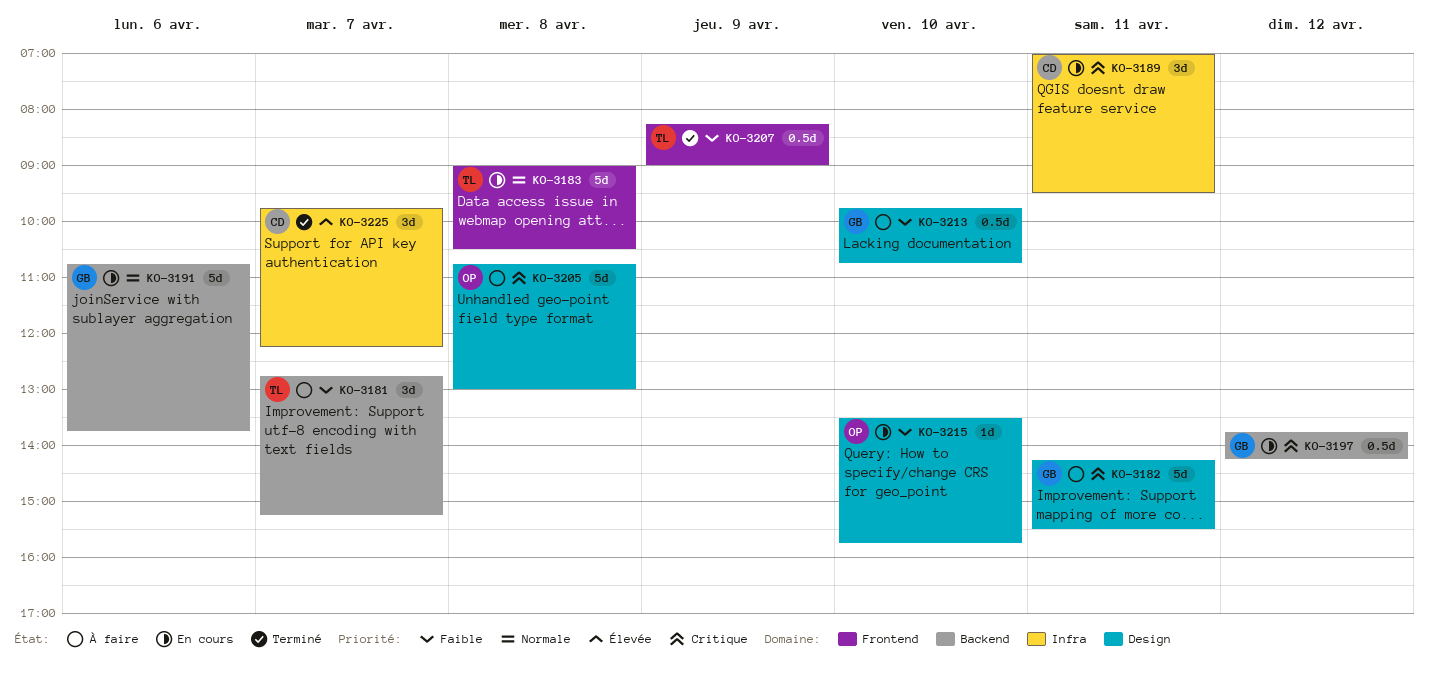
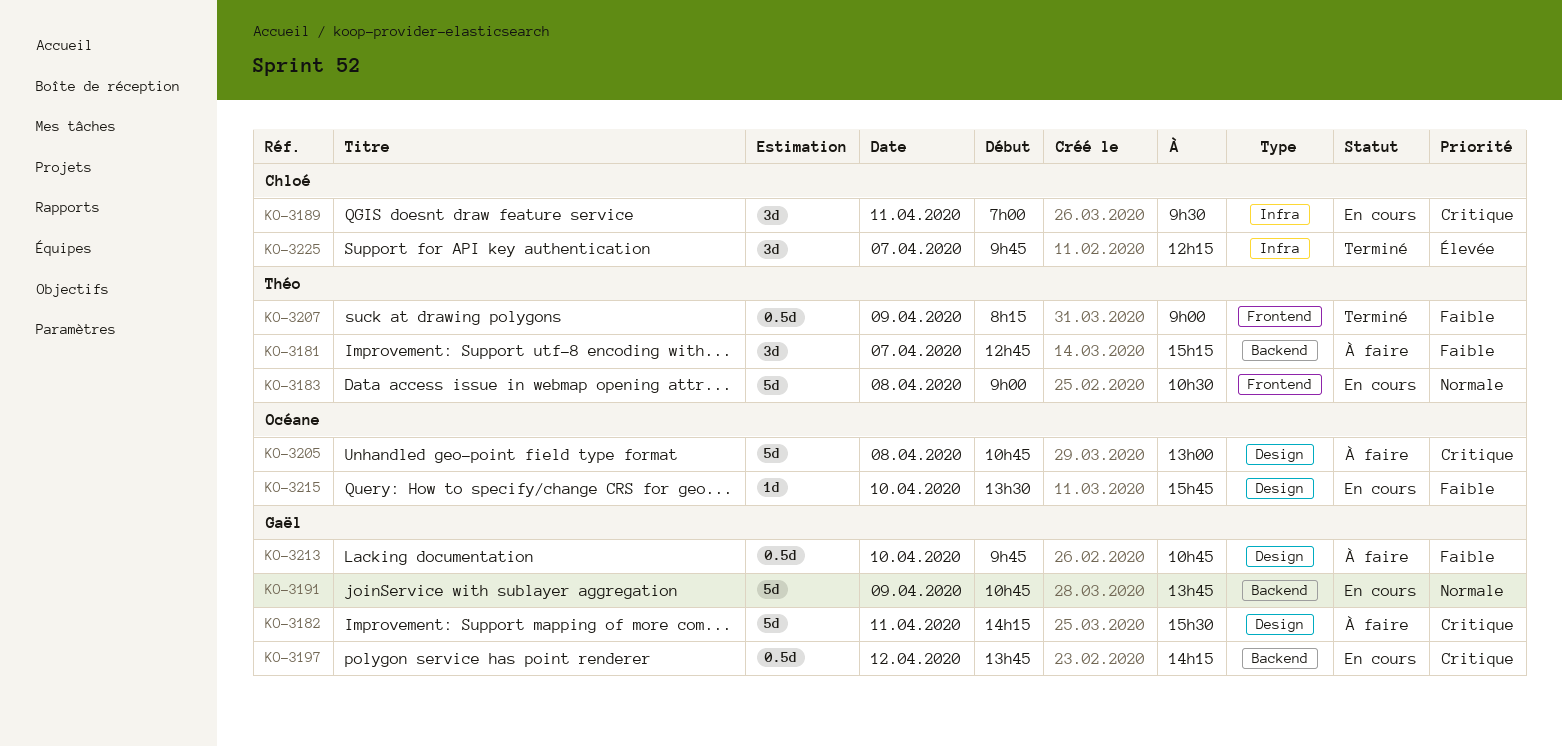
KO-3191, day: Apr 6 -> Apr 9

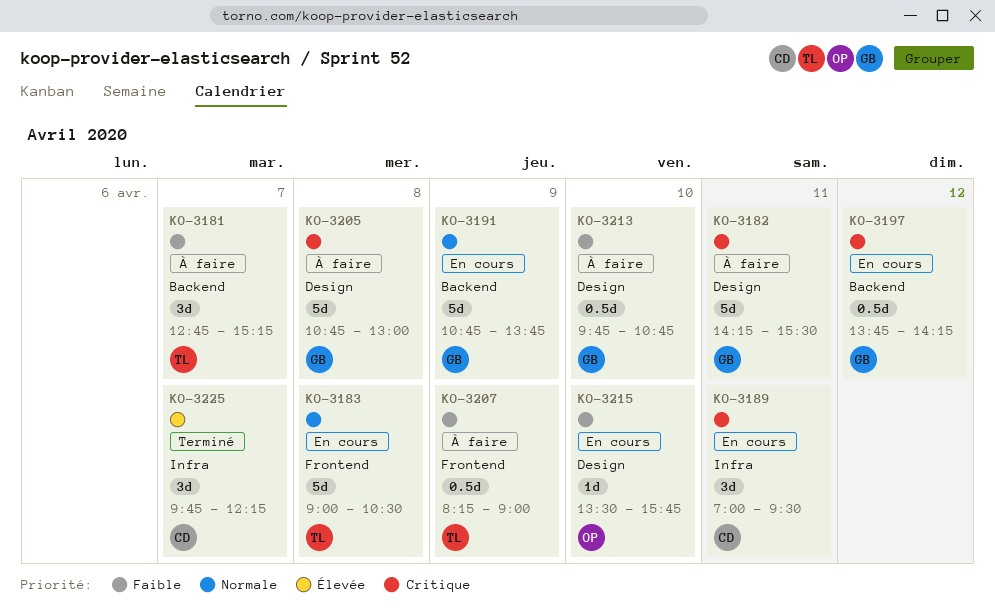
KO-3205, owner: Océane -> Gaël
KO-3207, status: Terminé -> À faire

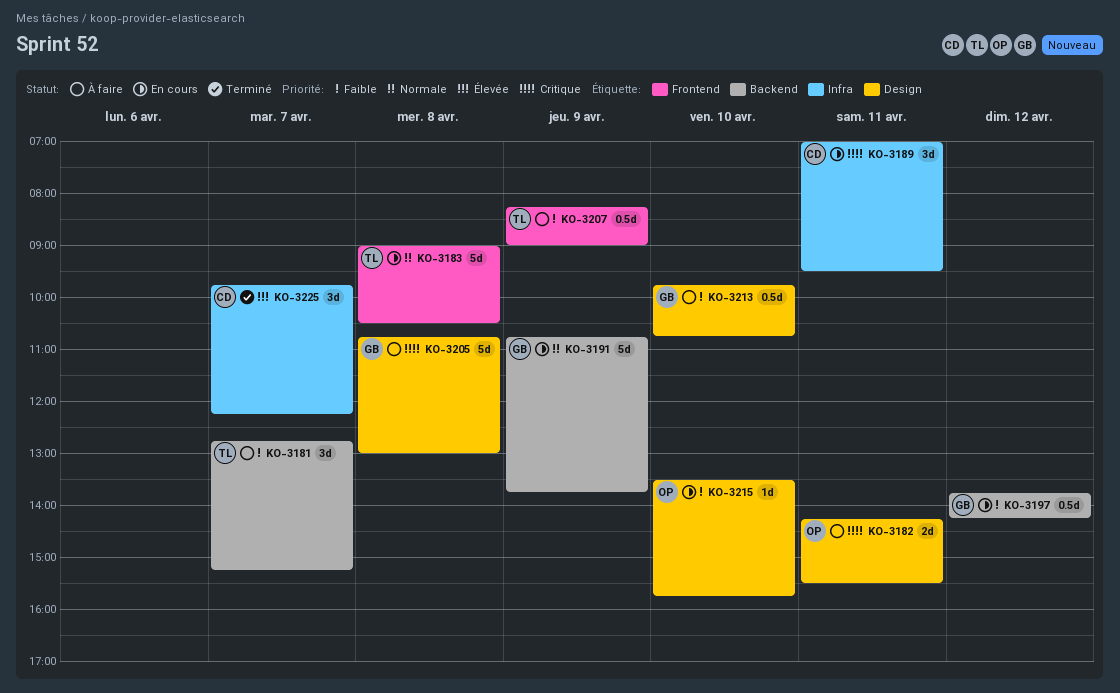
KO-3182, owner: GB -> OP
KO-3182, estimate: 5d -> 2d
KO-3197, priority: Critique -> Faible

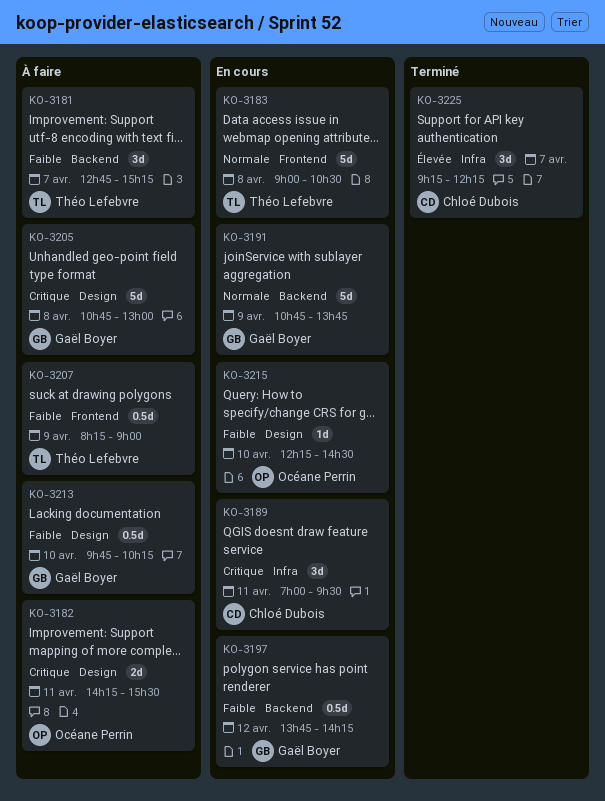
KO-3213, ends: 10:45 -> 10:15
KO-3215, begins: 13:30 -> 12:15
KO-3215, ends: 15:45 -> 14:30
KO-3225, begins: 09:45 -> 09:15

